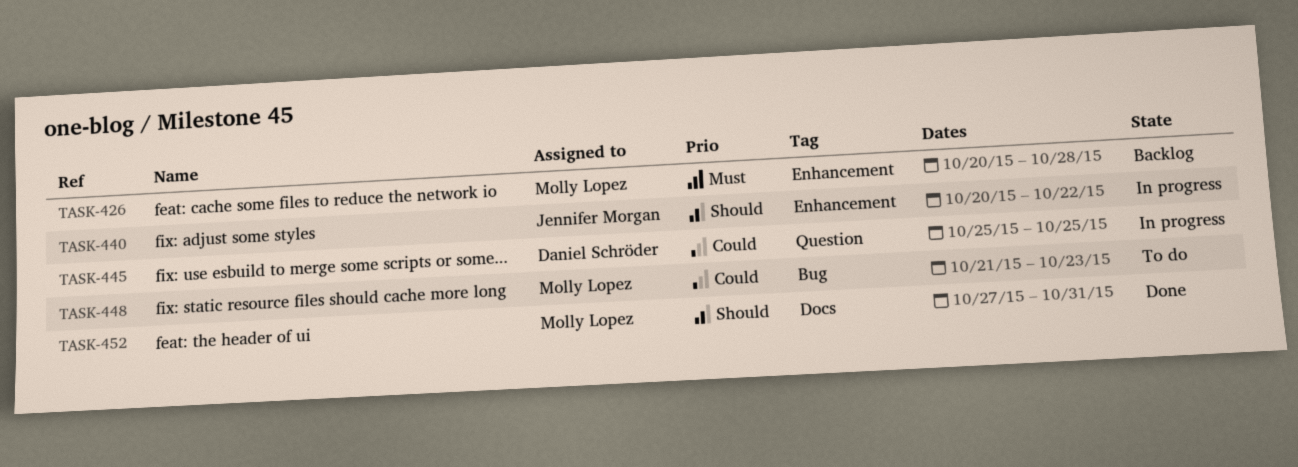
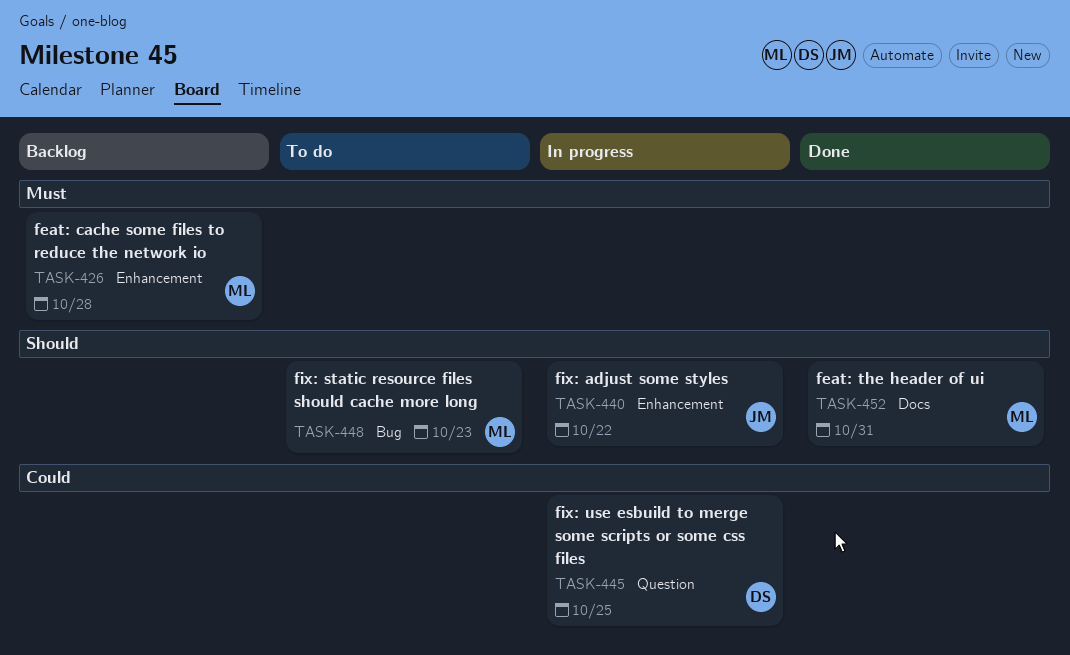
TASK-448, priority: Could -> Should

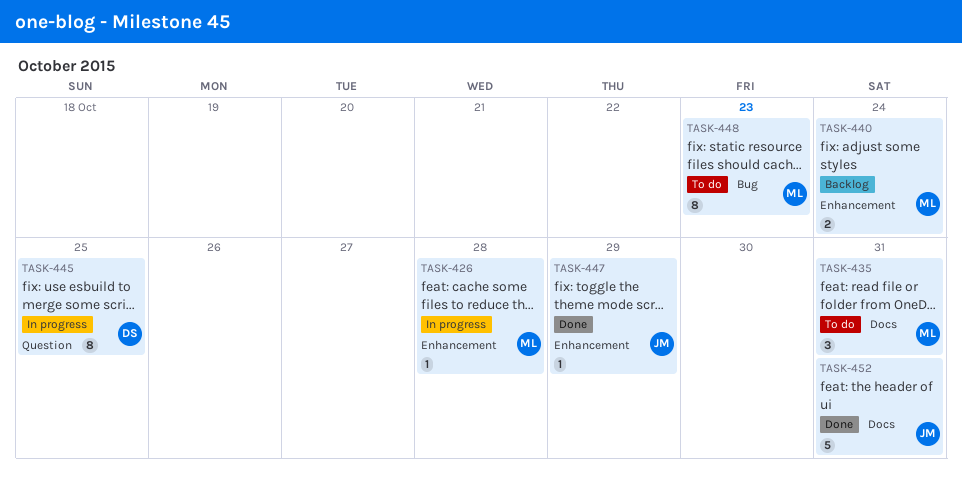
TASK-426, status: Backlog -> In progress
TASK-435: none -> present
TASK-440, status: In progress -> Backlog
TASK-440, owner: JM -> ML
TASK-440, due: Oct 22 -> Oct 24
TASK-447: none -> present
TASK-452, owner: ML -> JM

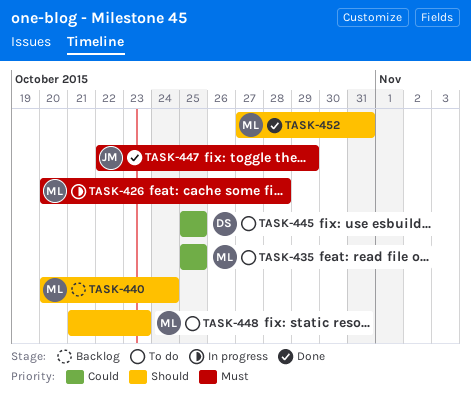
TASK-435, due: Oct 31 -> Oct 25
TASK-445, status: In progress -> To do
TASK-452, owner: JM -> ML

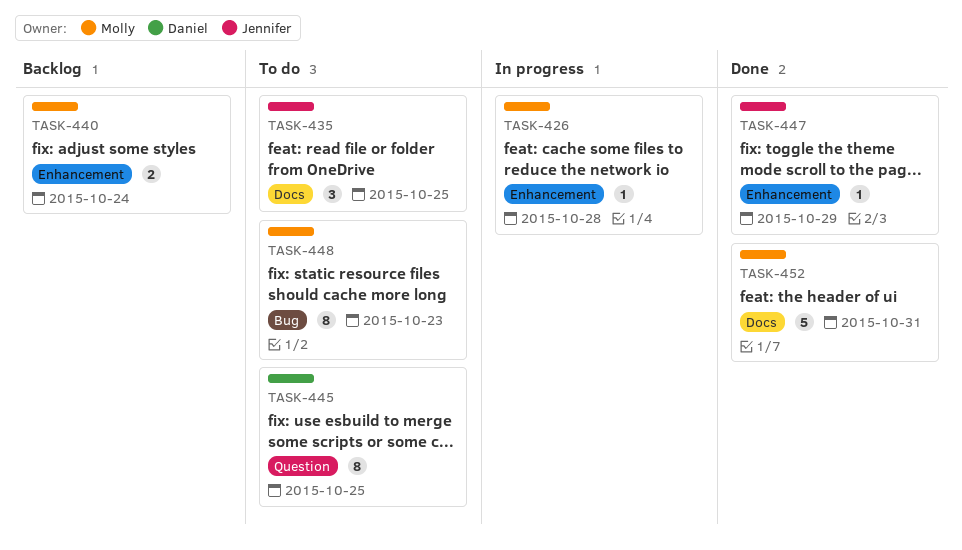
TASK-435, owner: Molly -> Jennifer

